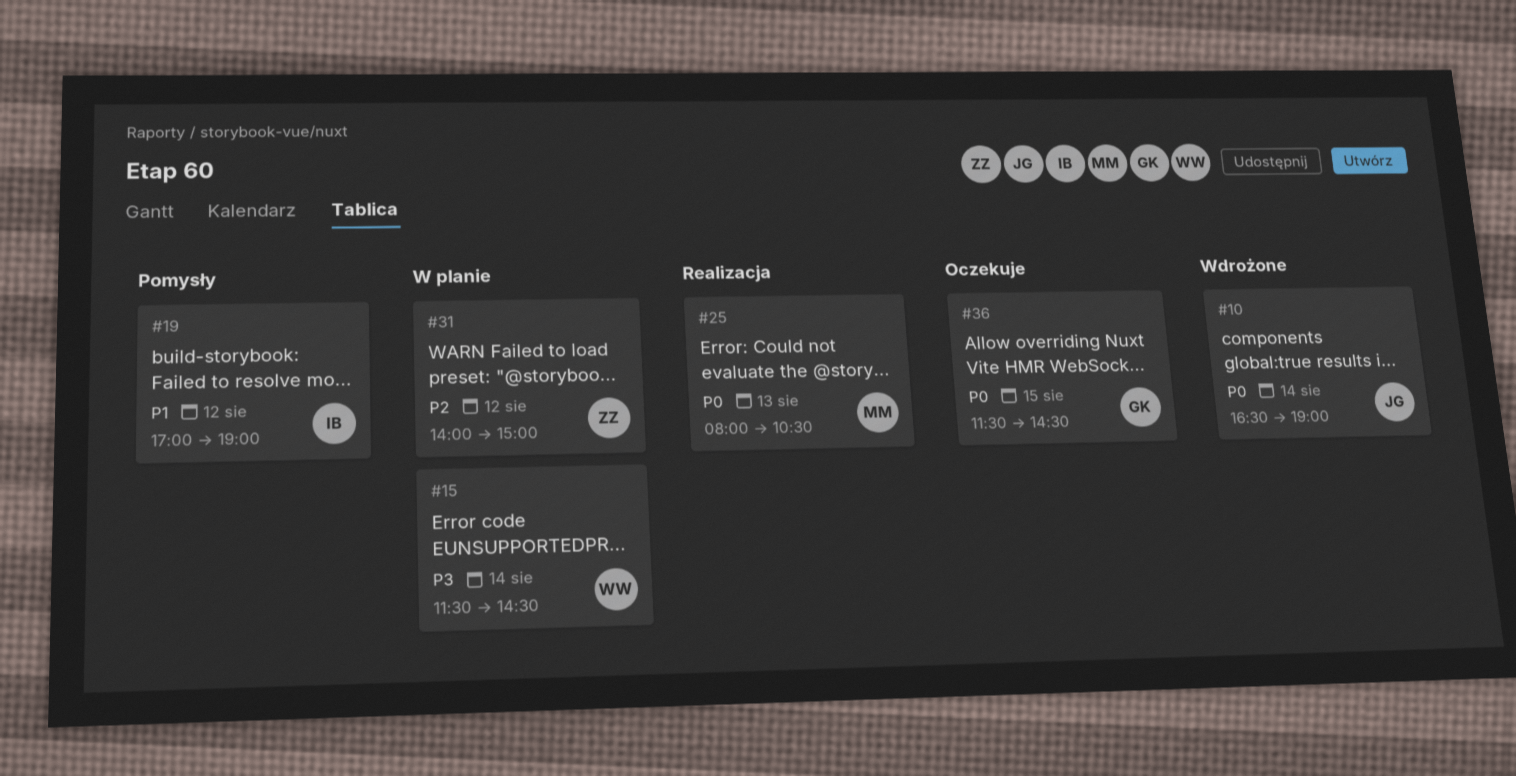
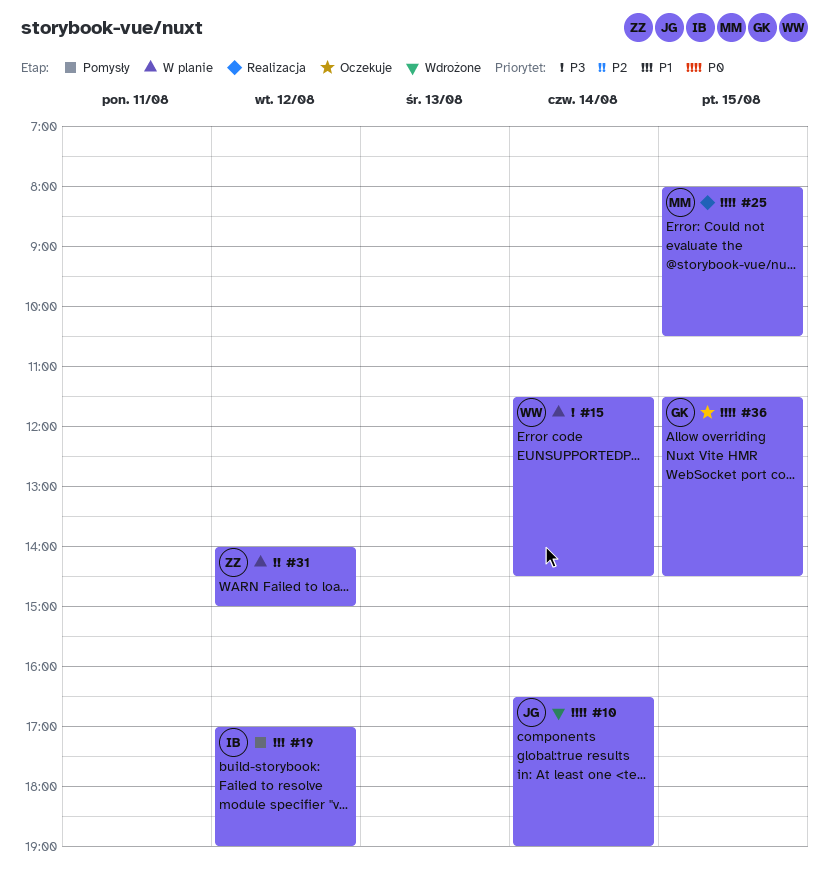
#25, day: Aug 13 -> Aug 15

